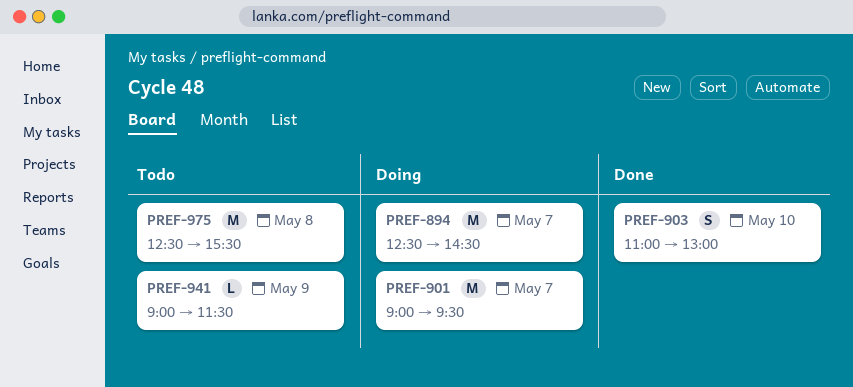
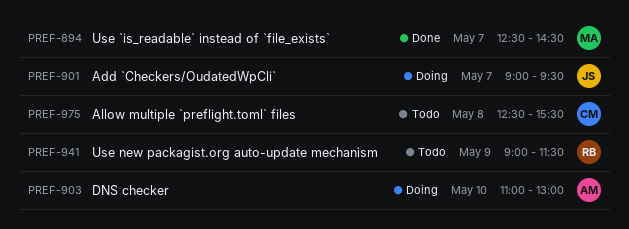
PREF-894, status: Doing -> Done
PREF-903, status: Done -> Doing

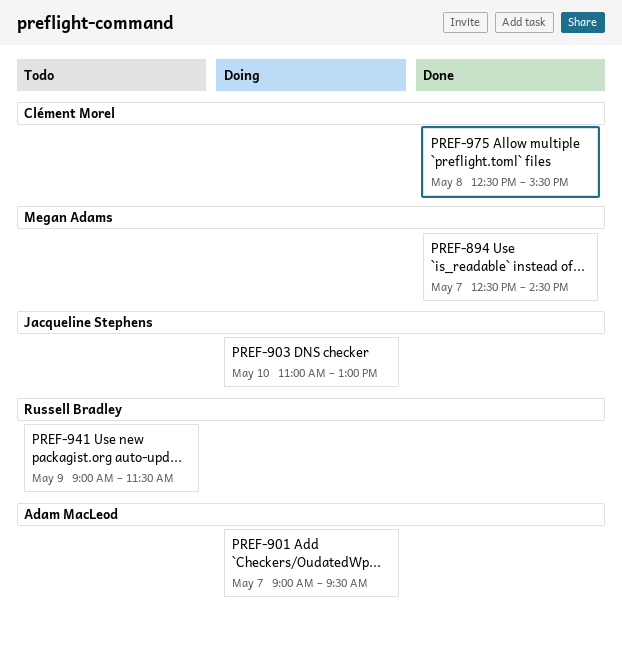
PREF-901, owner: Jacqueline Stephens -> Adam MacLeod
PREF-903, owner: Adam MacLeod -> Jacqueline Stephens
PREF-975, status: Todo -> Done

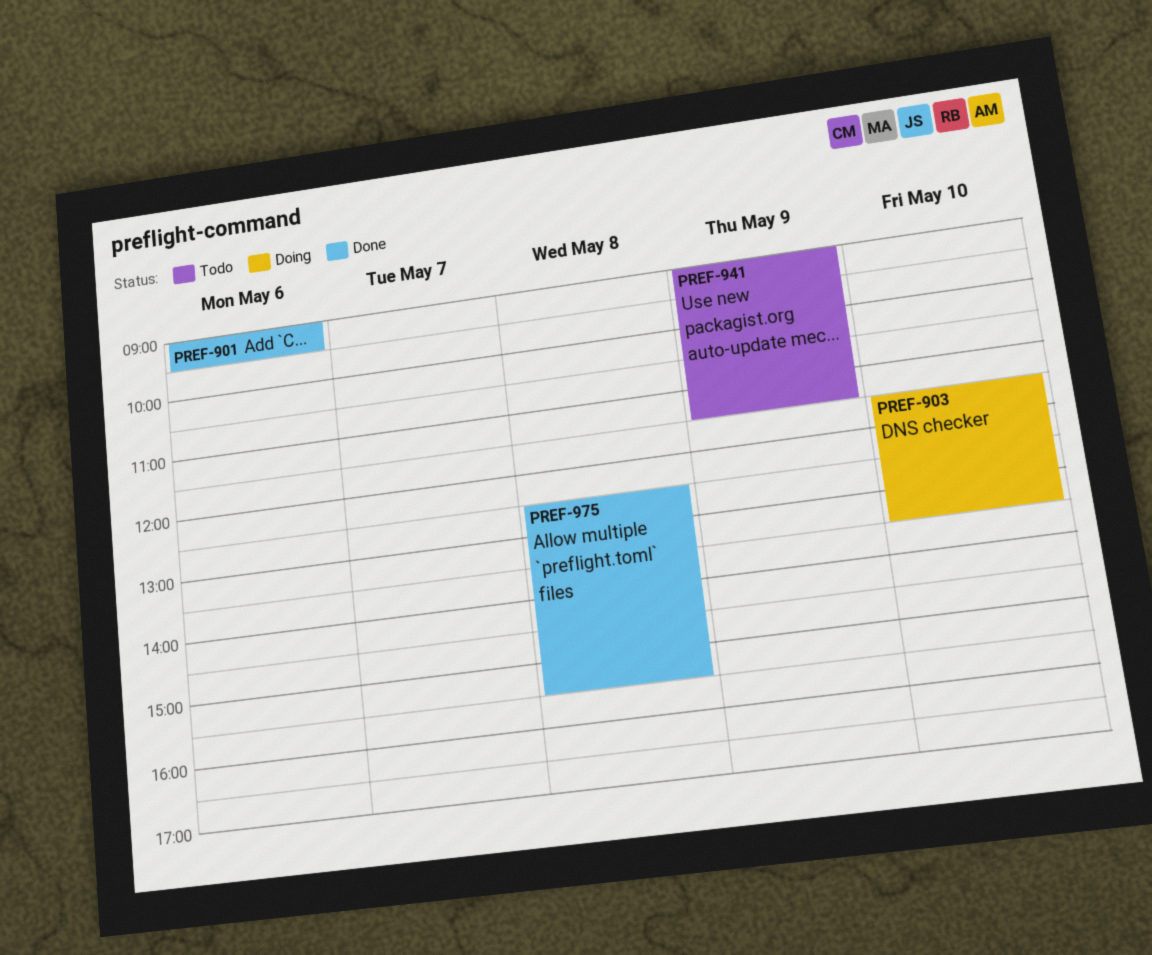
PREF-894: present -> none
PREF-901, status: Doing -> Done
PREF-901, day: May 7 -> May 6
PREF-903, begins: 11:00 -> 11:30
PREF-903, ends: 13:00 -> 13:30

